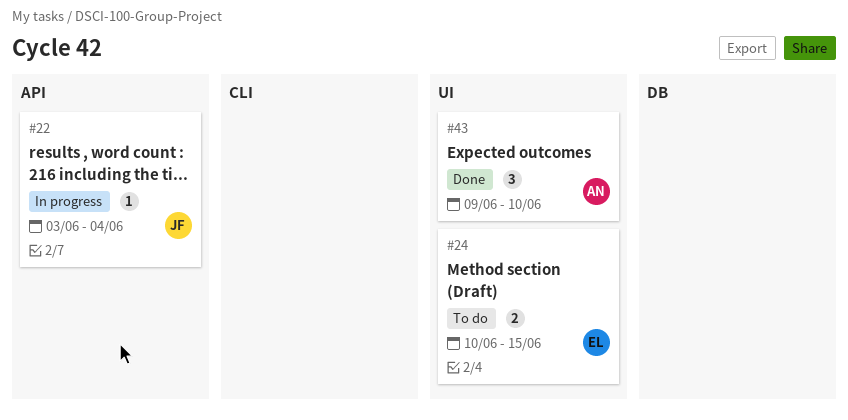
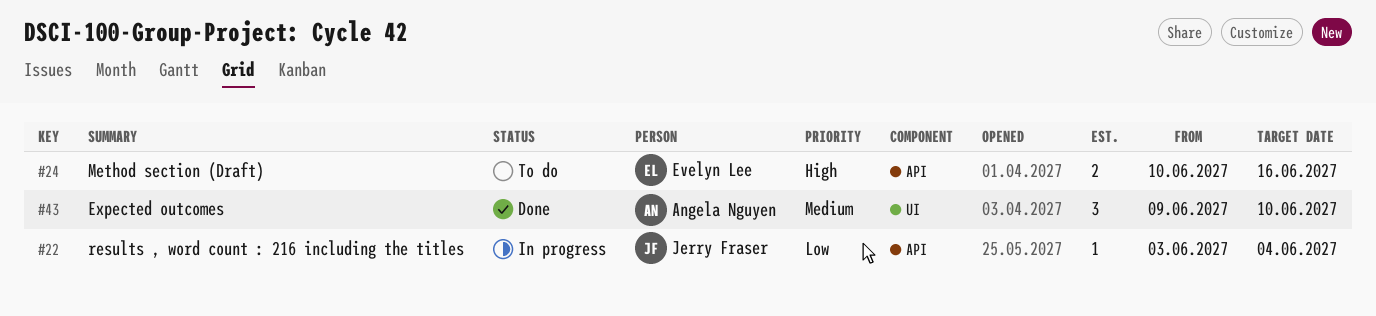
#24, label: UI -> API
#24, due: Jun 15 -> Jun 16

